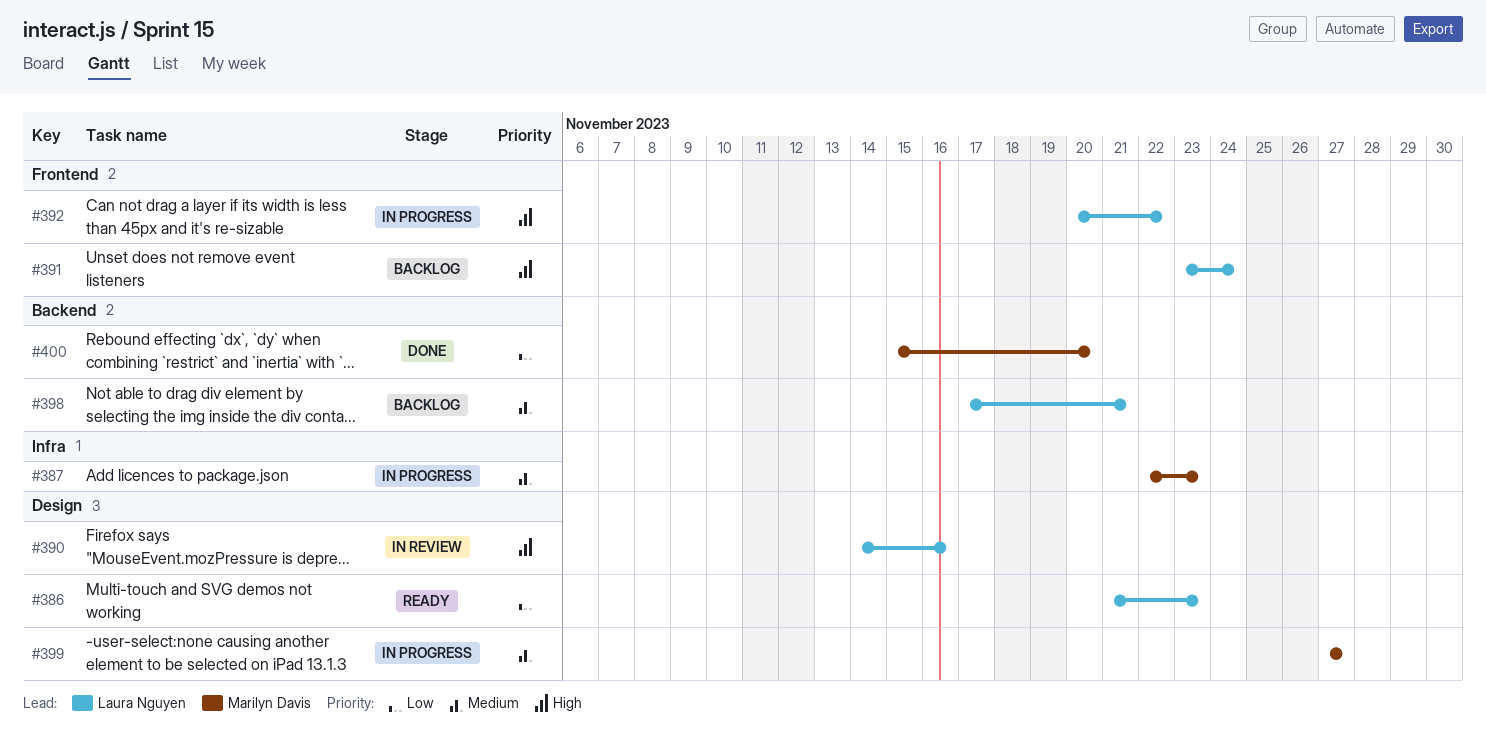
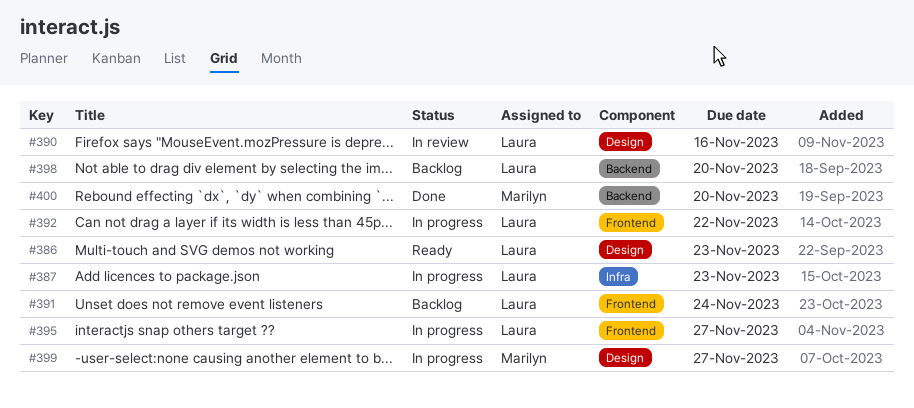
#387, owner: Marilyn Davis -> Laura Nguyen
#395: none -> present
#398, due: Nov 21 -> Nov 20

